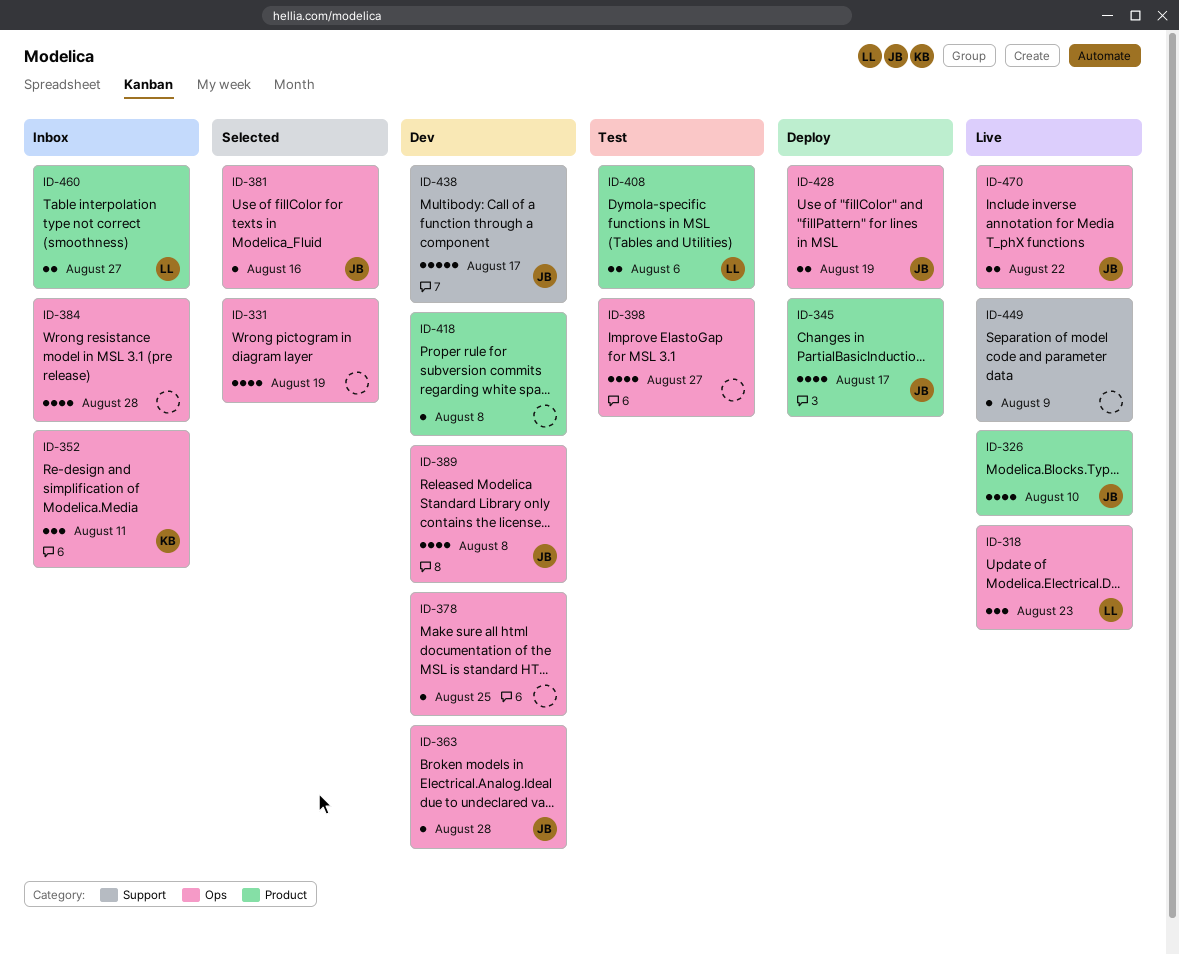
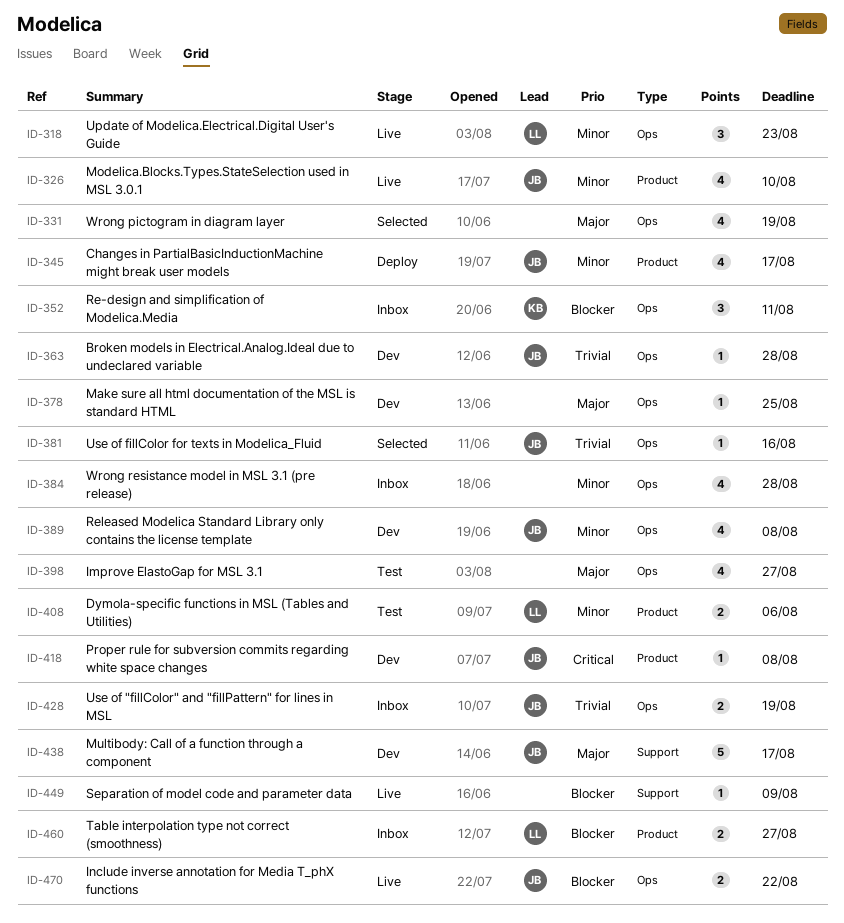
ID-418, owner: none -> JB
ID-428, status: Deploy -> Inbox

